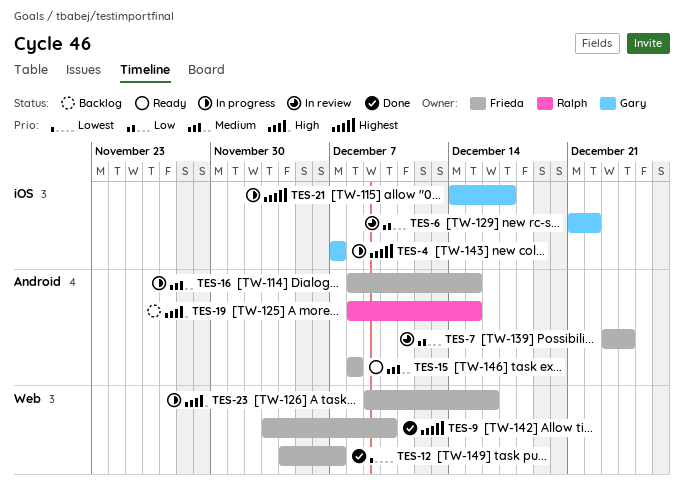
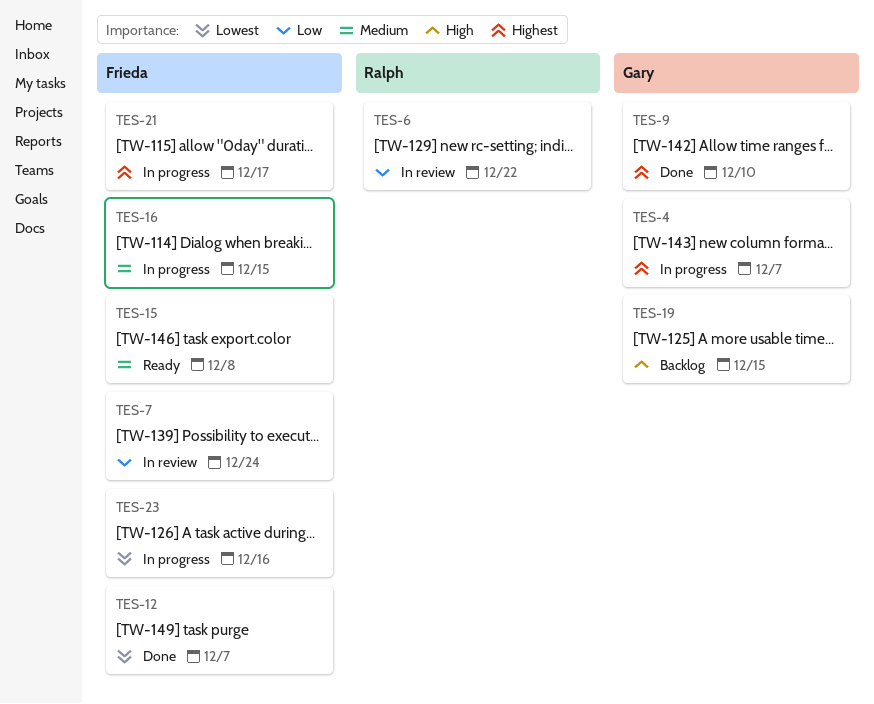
TES-6, owner: Gary -> Ralph
TES-9, owner: Frieda -> Gary
TES-19, owner: Ralph -> Gary
TES-21, owner: Gary -> Frieda
TES-23, priority: High -> Lowest

